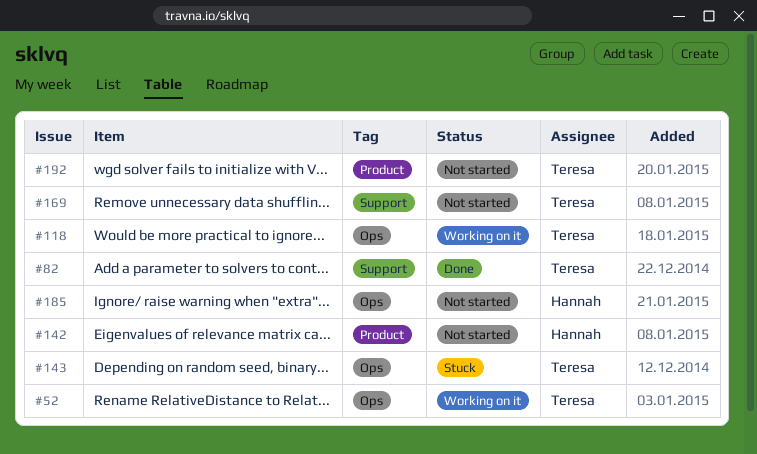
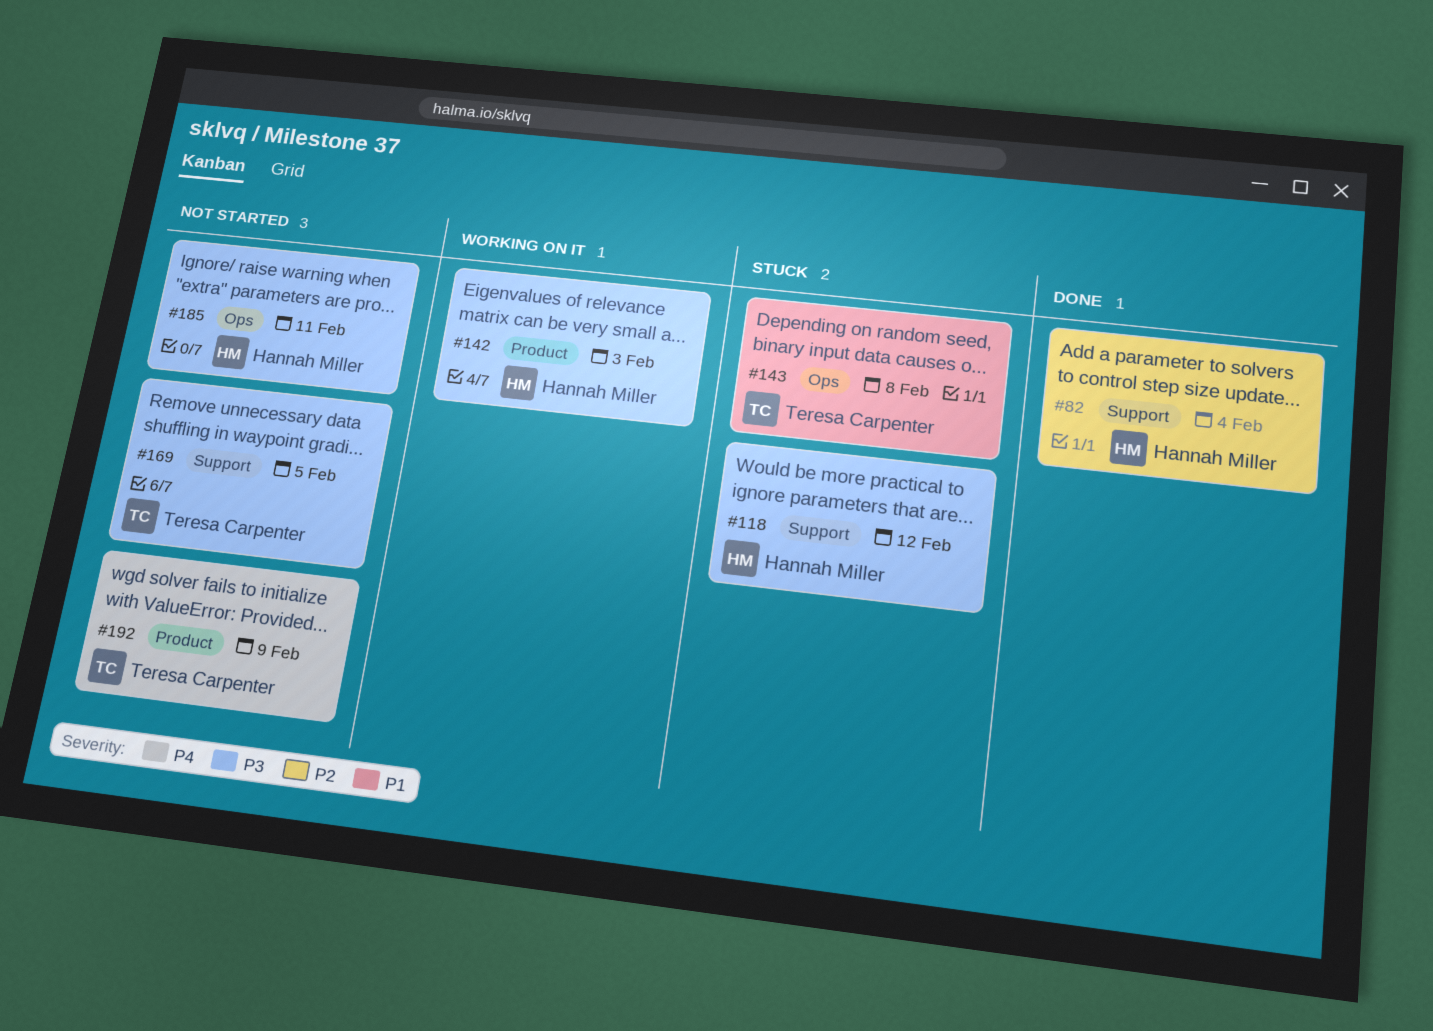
#52: present -> none
#82, owner: Teresa Carpenter -> Hannah Miller
#118, status: Working on it -> Stuck
#118, owner: Teresa Carpenter -> Hannah Miller
#118, label: Ops -> Support
#142, status: Not started -> Working on it

